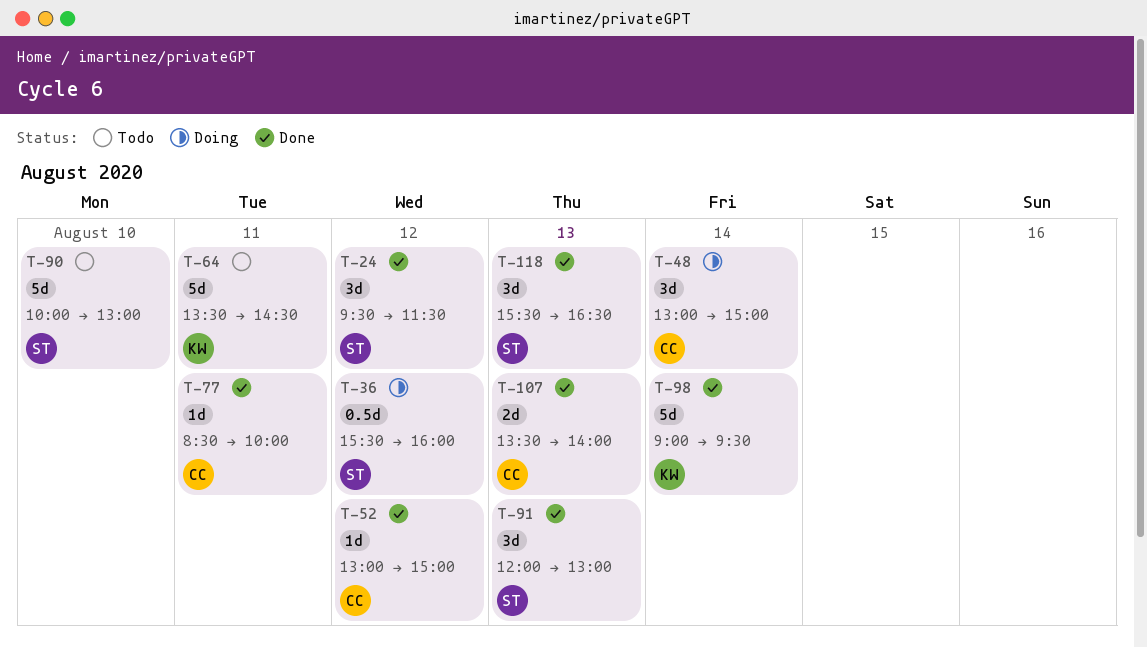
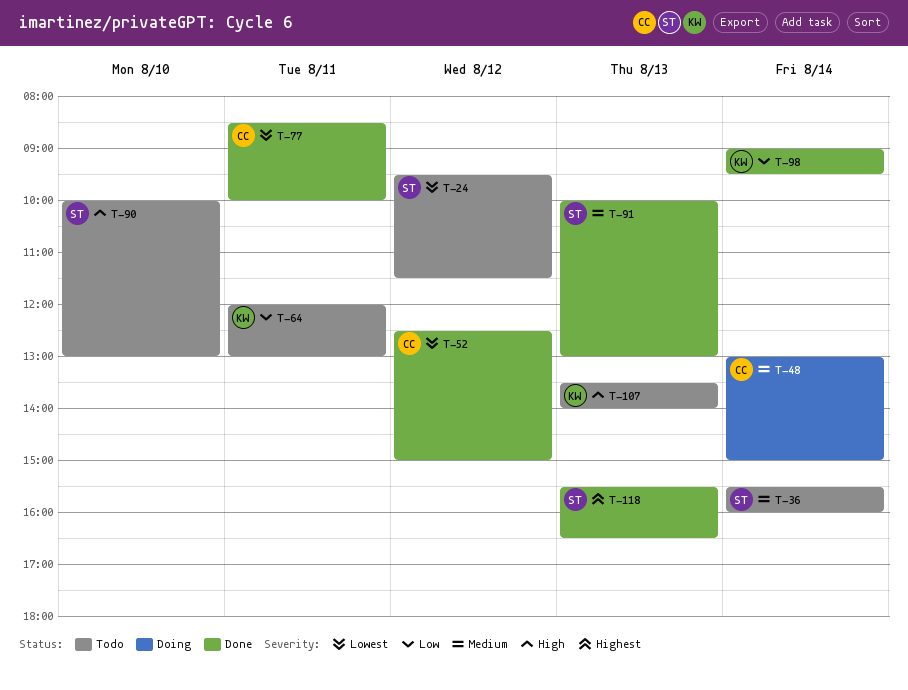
T-24, status: Done -> Todo
T-36, status: Doing -> Todo
T-36, day: Aug 12 -> Aug 14
T-52, begins: 13:00 -> 12:30
T-64, begins: 13:30 -> 12:00
T-64, ends: 14:30 -> 13:00
T-91, begins: 12:00 -> 10:00
T-107, status: Done -> Todo
T-107, owner: CC -> KW

